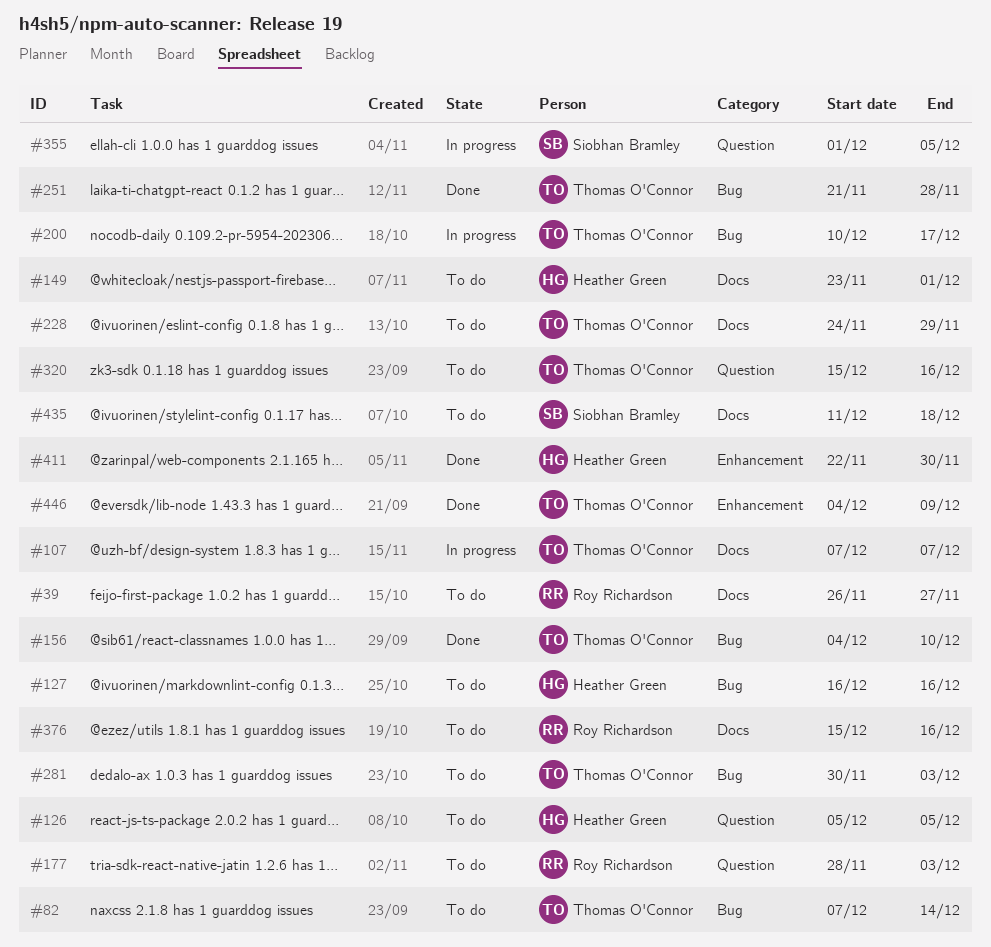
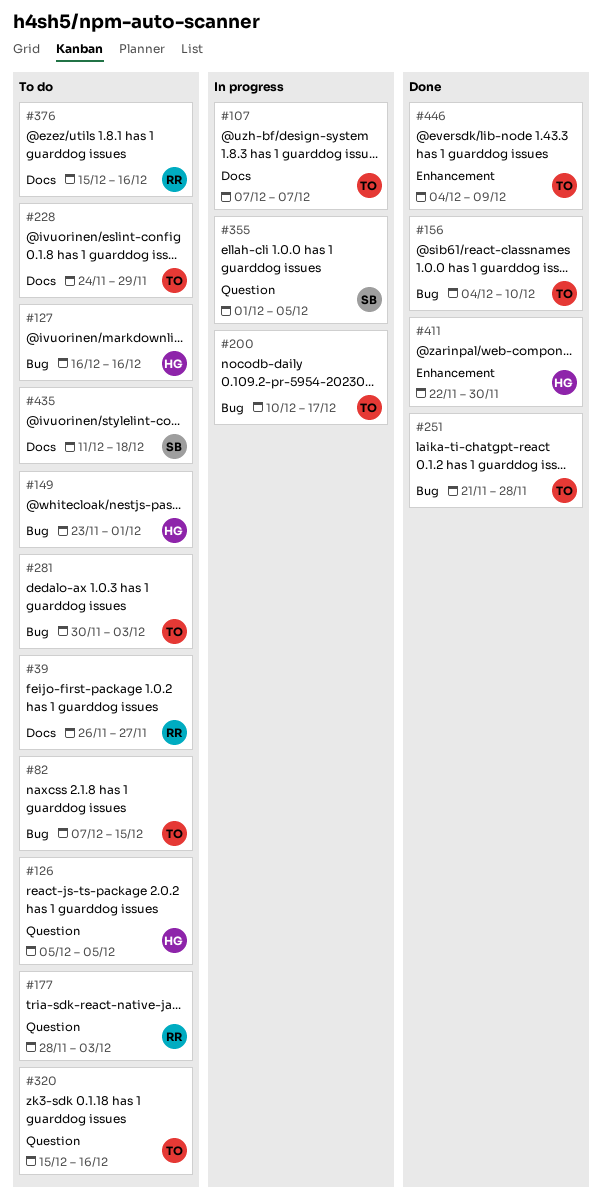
#82, due: Dec 14 -> Dec 15
#149, label: Docs -> Bug

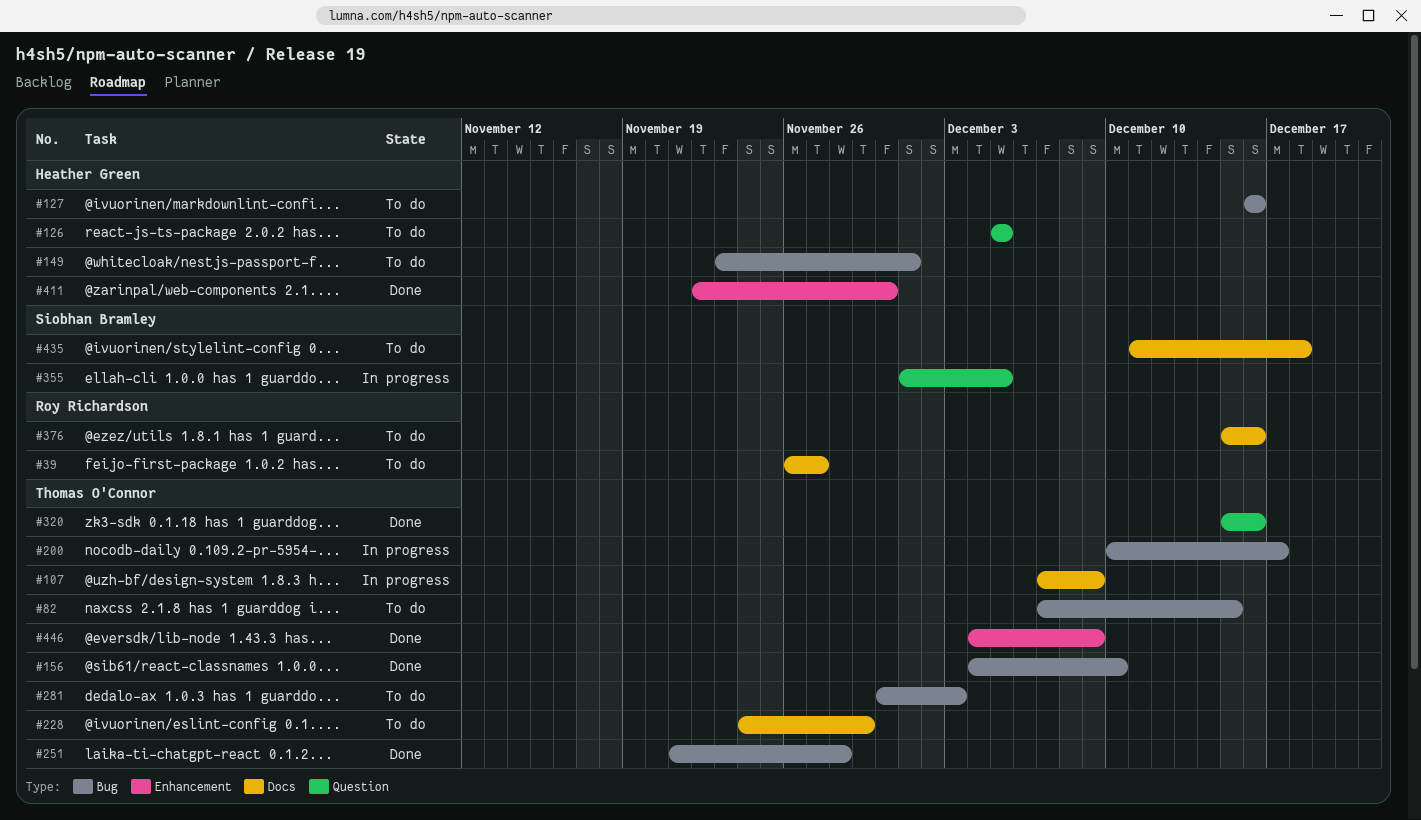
#107, due: Dec 7 -> Dec 9
#177: present -> none
#320, status: To do -> Done

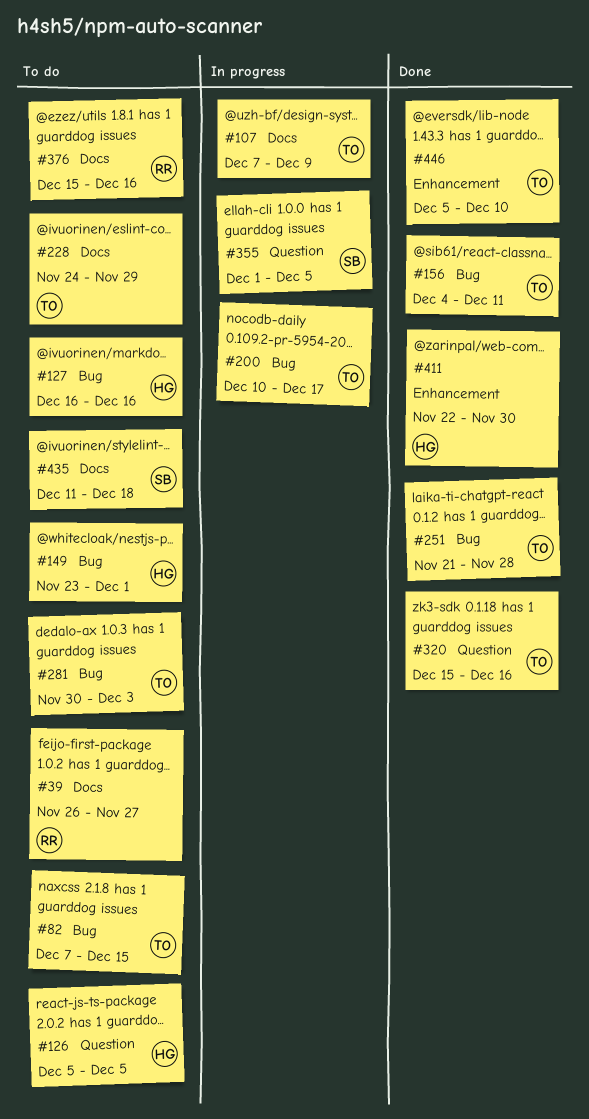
#156, due: Dec 10 -> Dec 11
#446, start: Dec 4 -> Dec 5
#446, due: Dec 9 -> Dec 10

